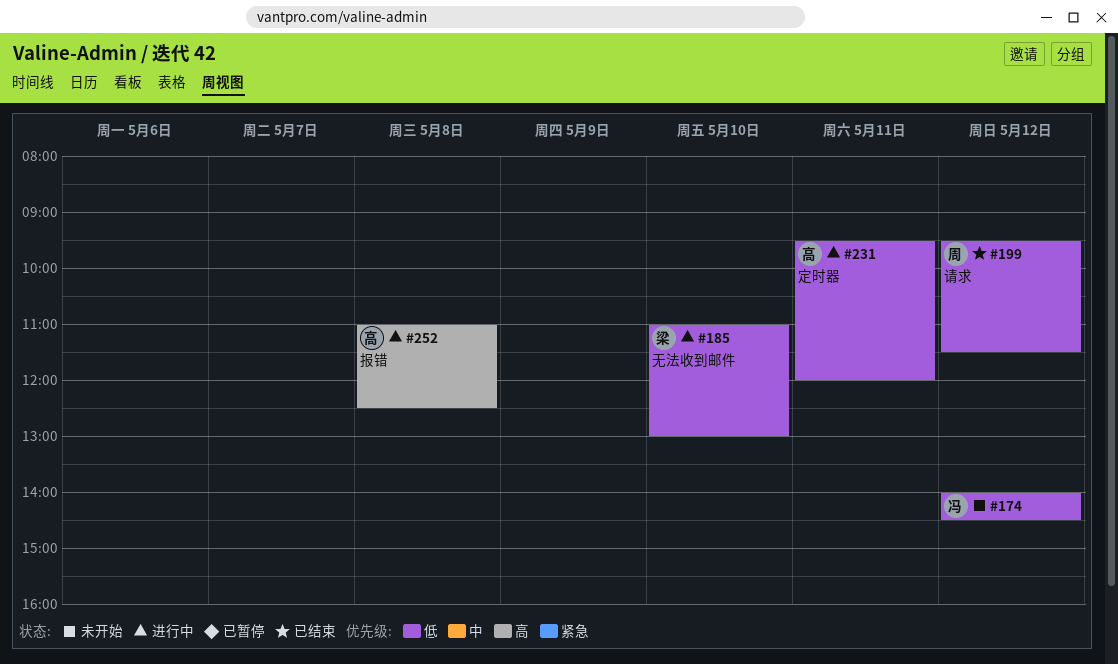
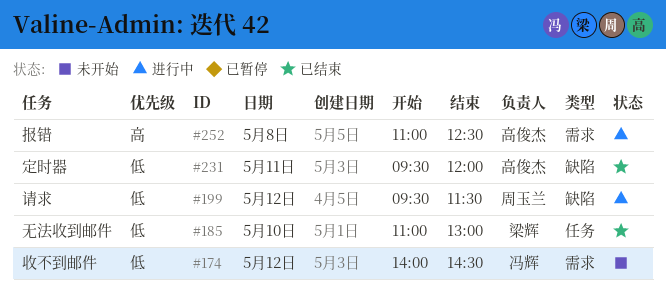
#185, status: 进行中 -> 已结束
#199, status: 已结束 -> 进行中
#231, status: 进行中 -> 已结束

